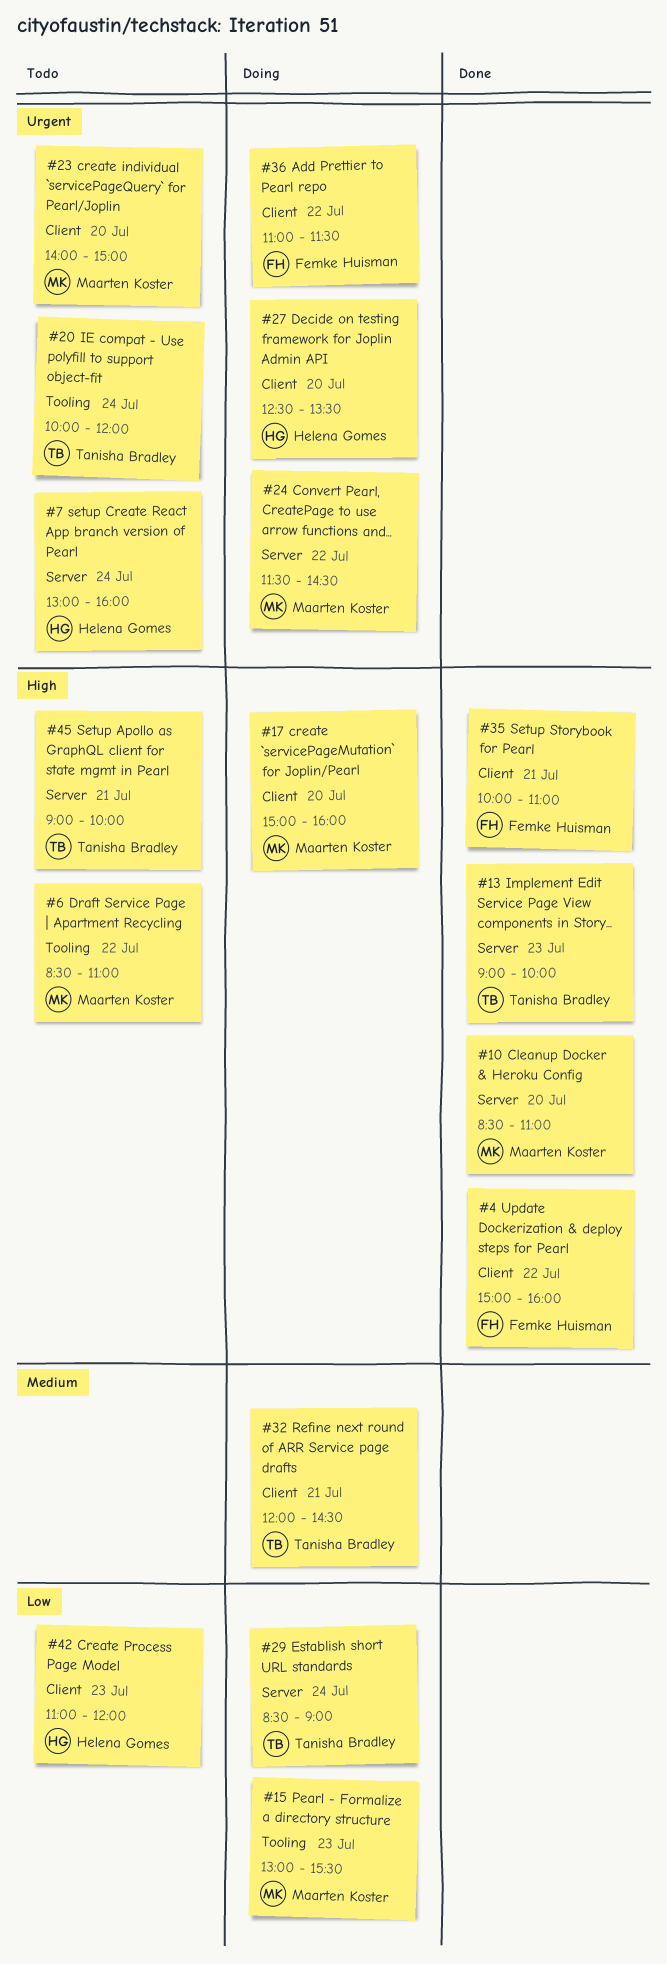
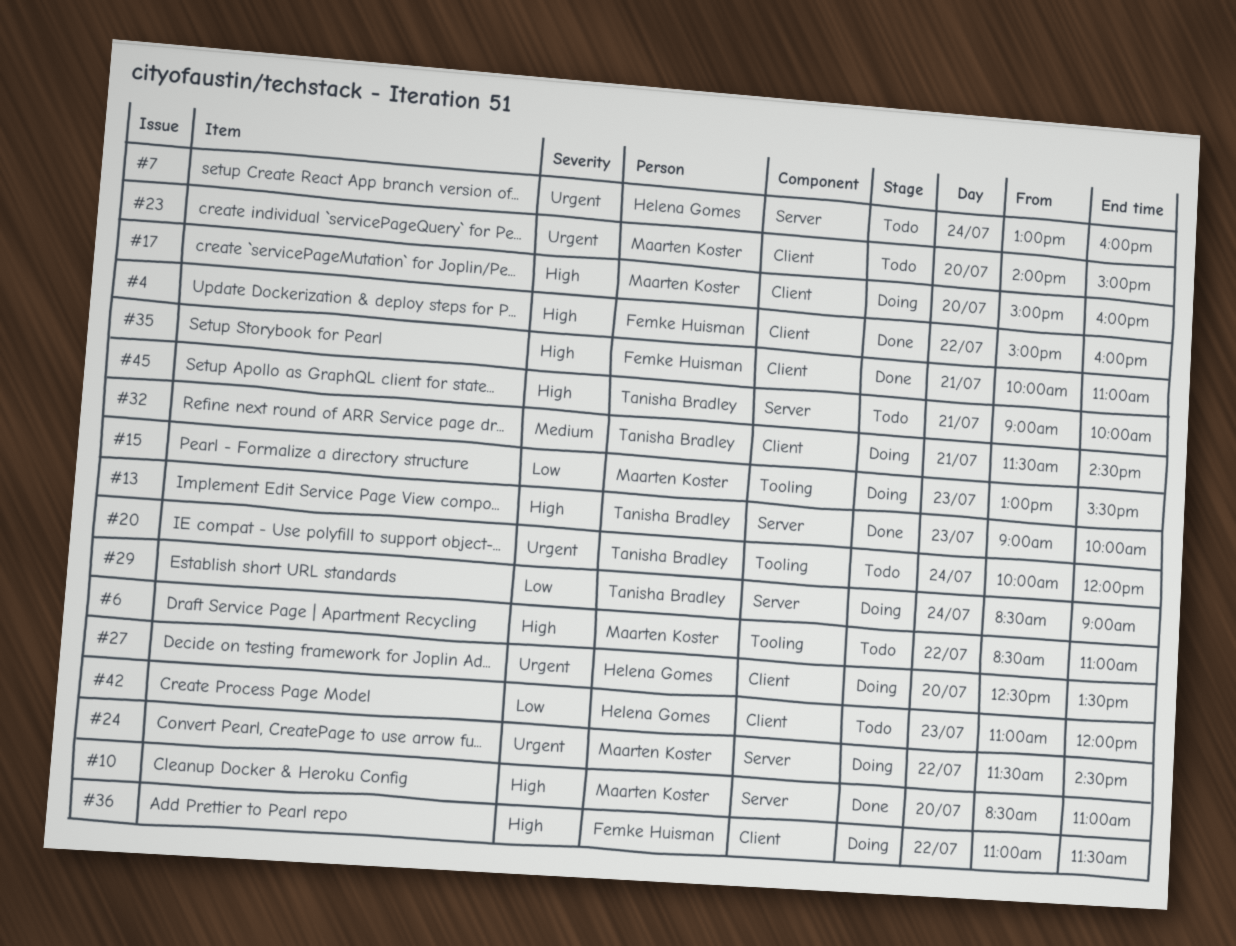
#32, begins: 12:00 -> 11:30
#36, priority: Urgent -> High

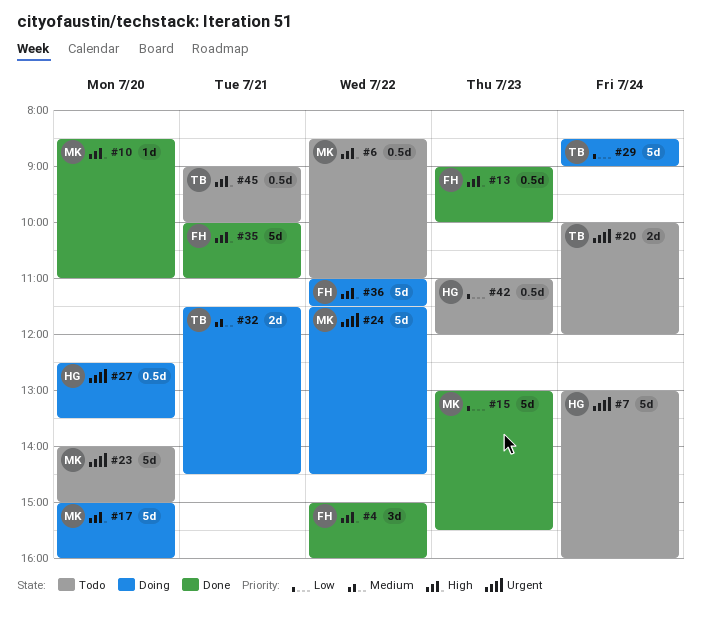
#13, owner: Tanisha Bradley -> Femke Huisman
#15, status: Doing -> Done

